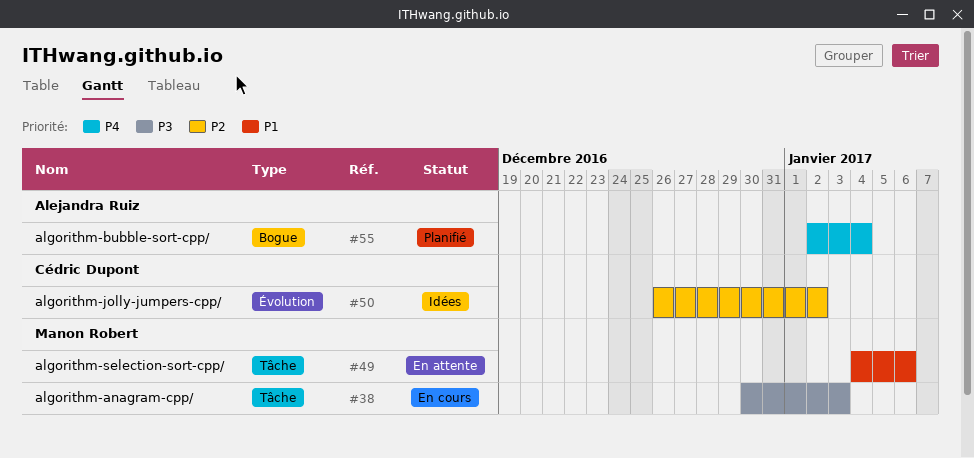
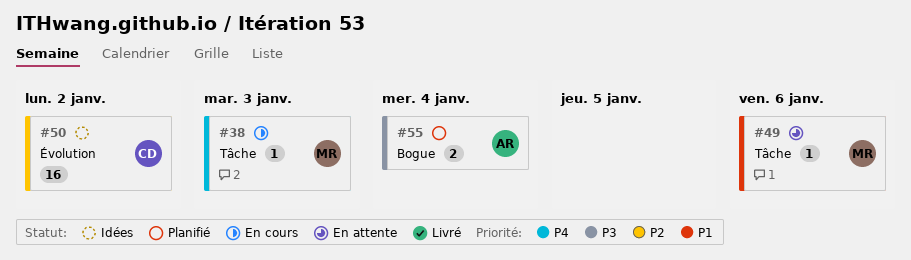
#38, priority: P3 -> P4
#55, priority: P4 -> P3

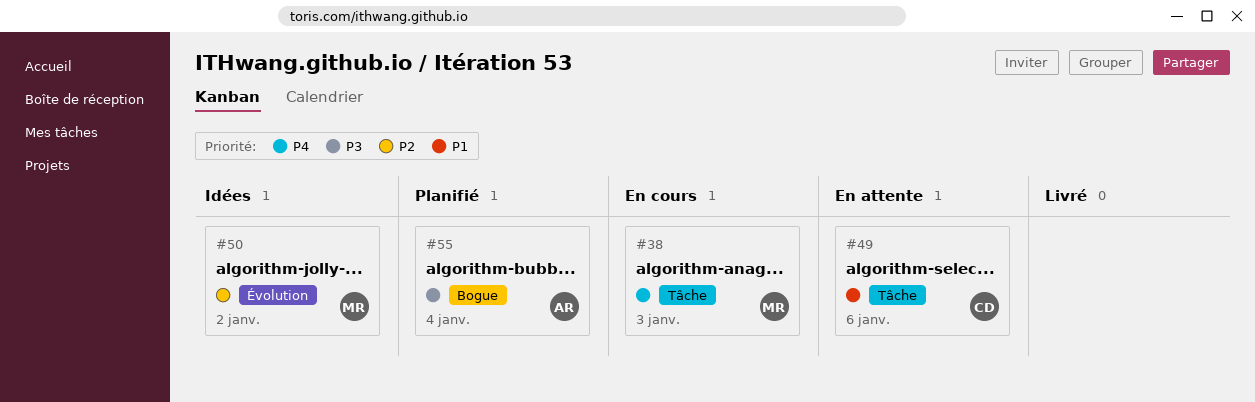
#49, owner: MR -> CD
#50, owner: CD -> MR

